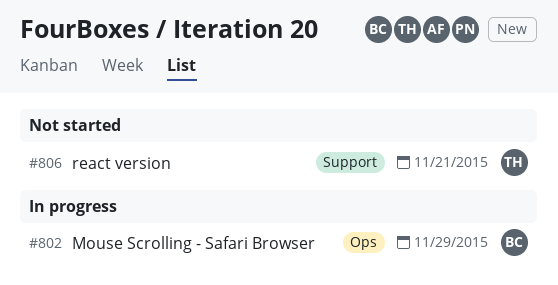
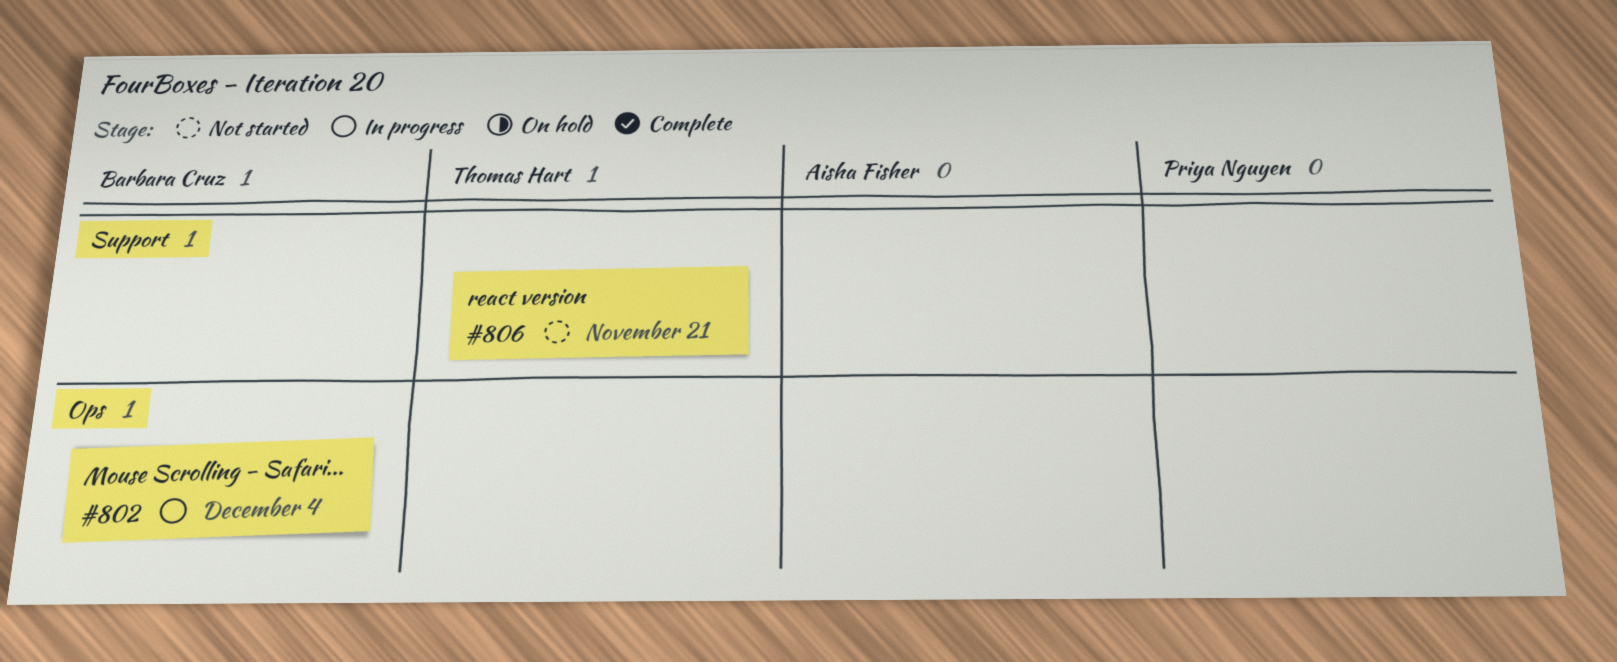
#802, due: Nov 29 -> Dec 4

